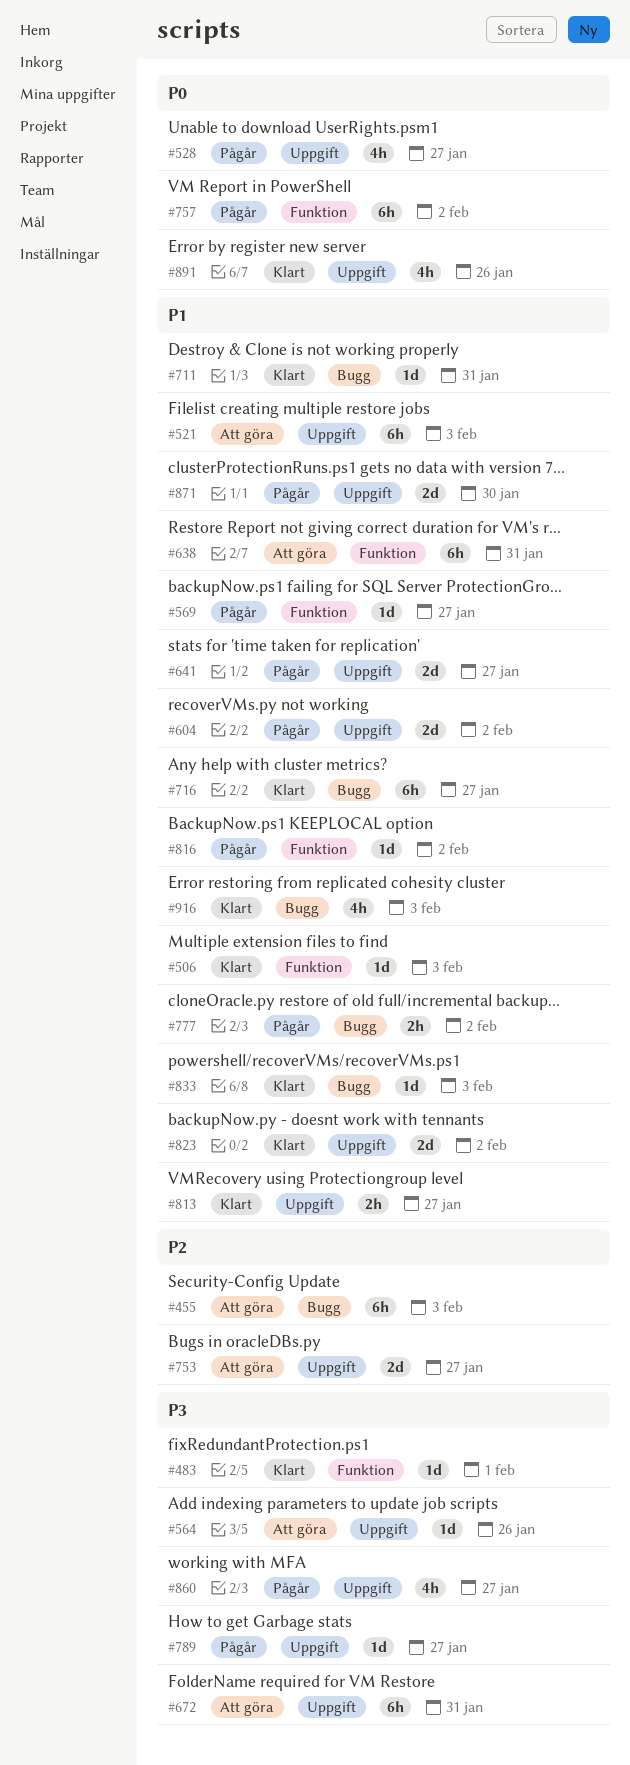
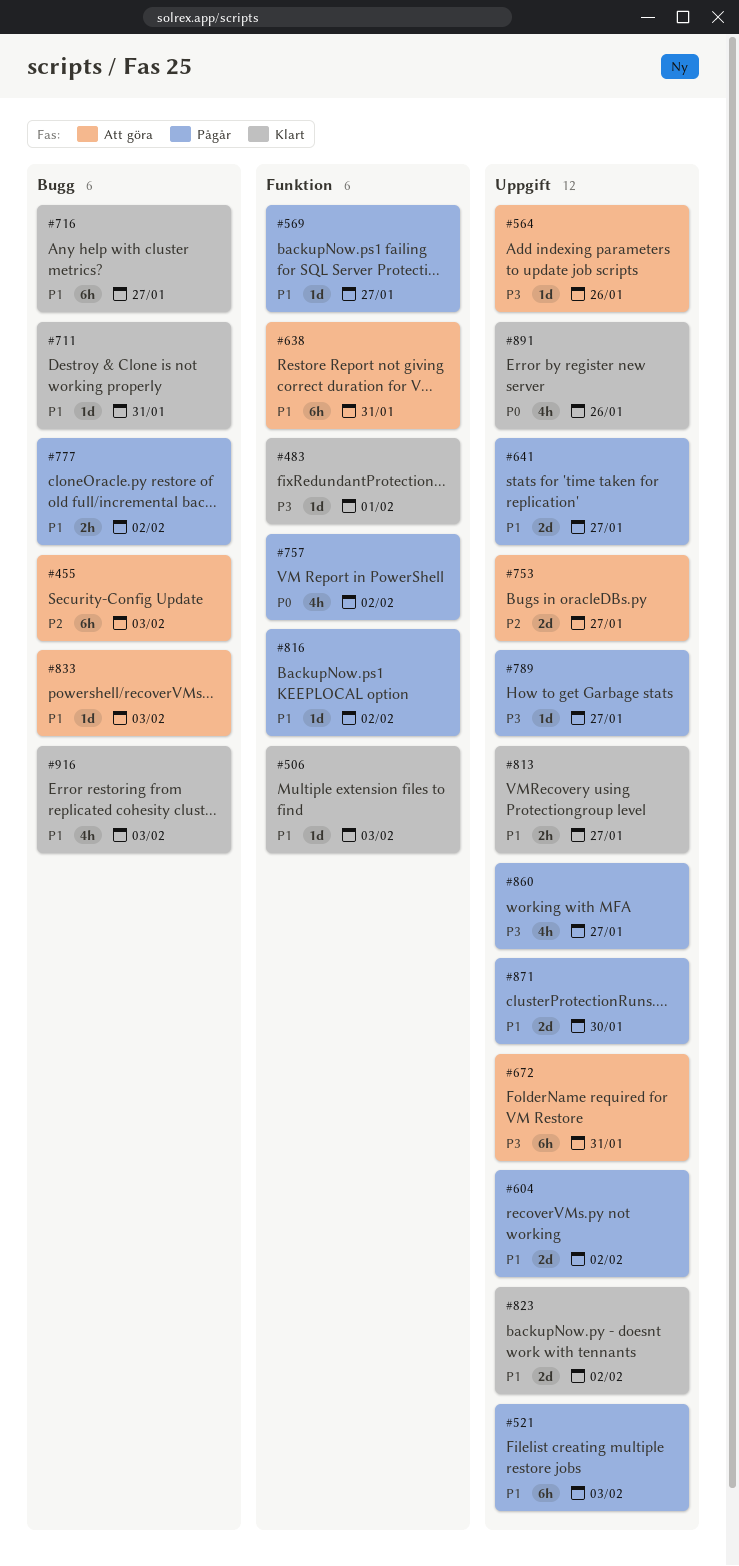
#521, status: Att göra -> Pågår
#528: present -> none
#757, estimate: 6h -> 4h
#833, status: Klart -> Att göra

